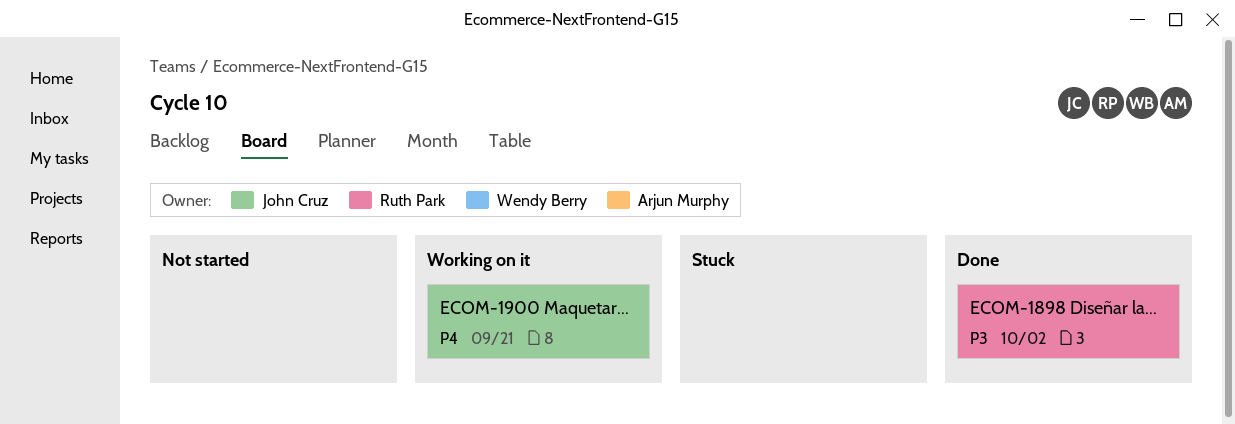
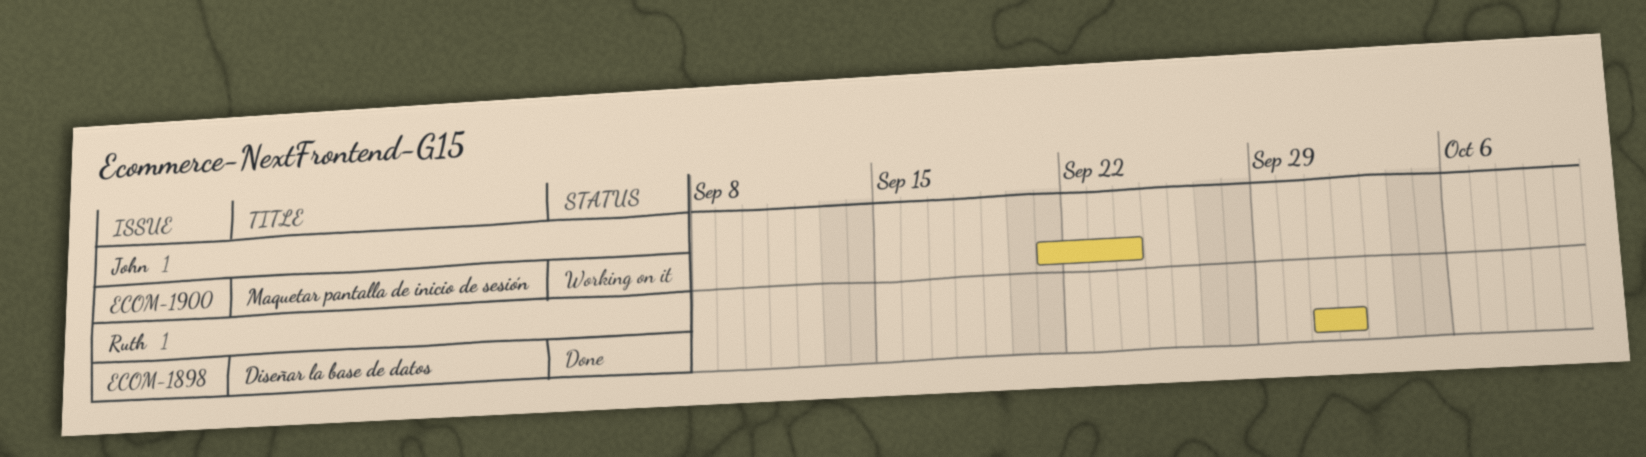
ECOM-1900, due: Sep 21 -> Sep 24

